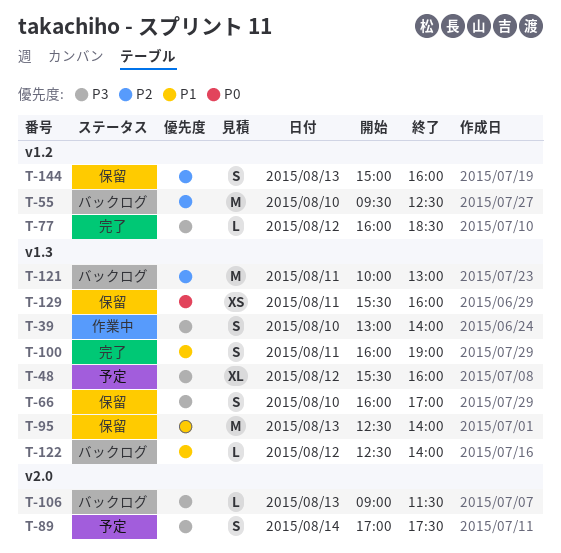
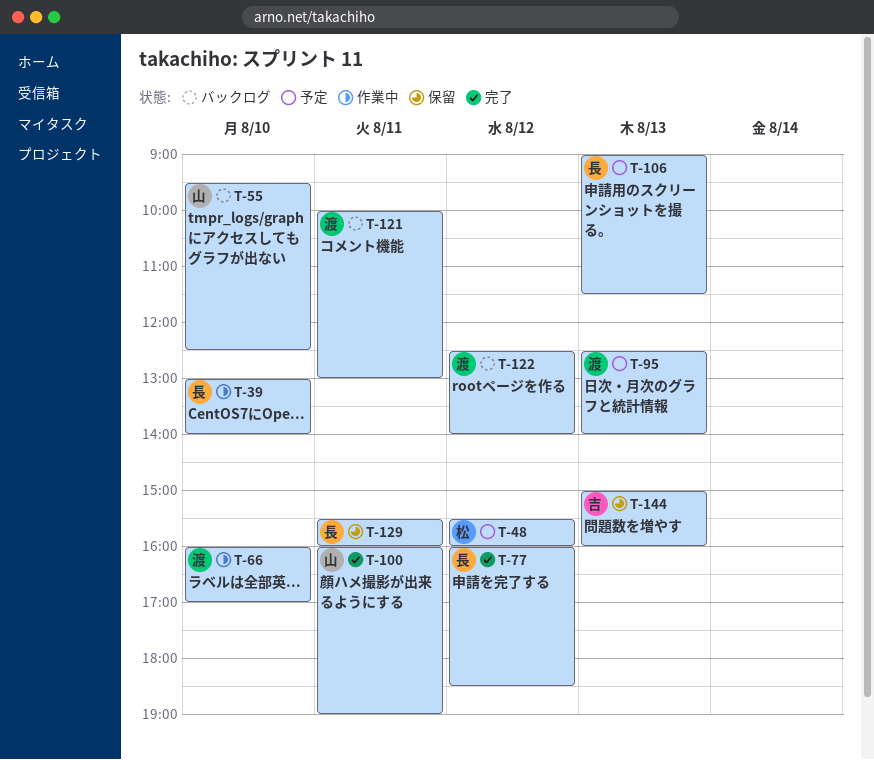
T-66, status: 保留 -> 作業中
T-89: present -> none
T-95, status: 保留 -> 予定
T-106, status: バックログ -> 予定

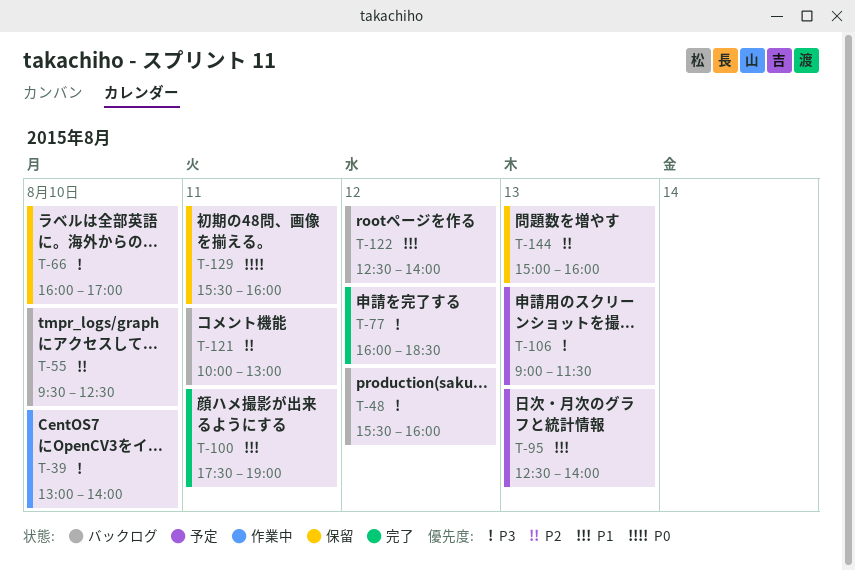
T-48, status: 予定 -> バックログ
T-66, status: 作業中 -> 保留
T-100, begins: 16:00 -> 17:30

